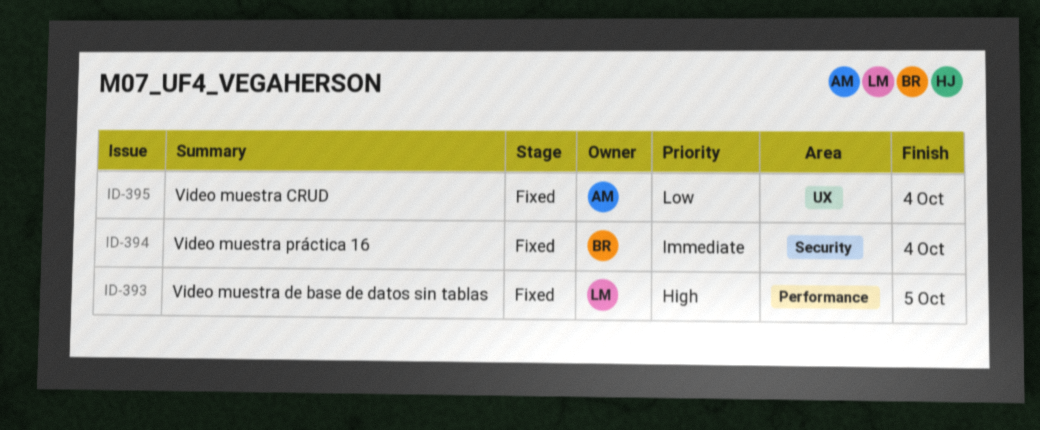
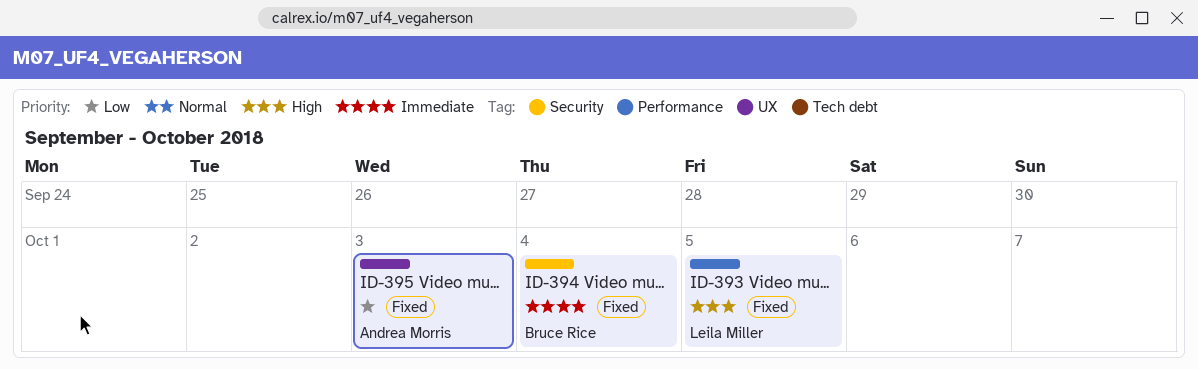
ID-395, due: Oct 4 -> Oct 3

